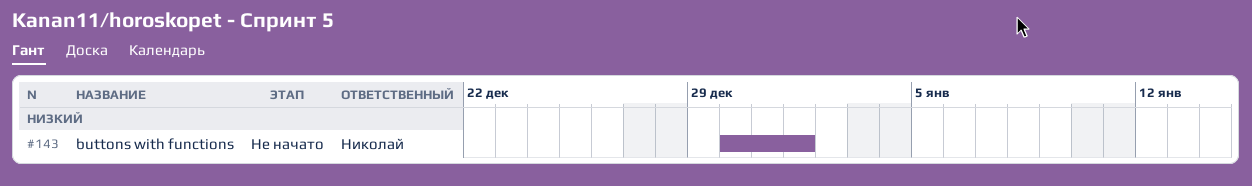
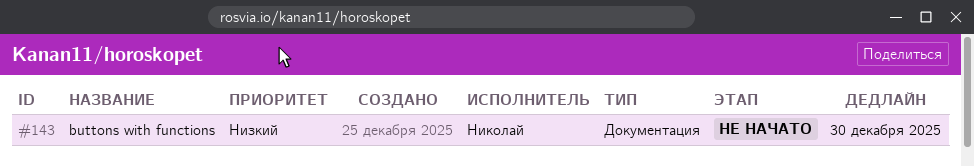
#143, due: Jan 1 -> Dec 30

